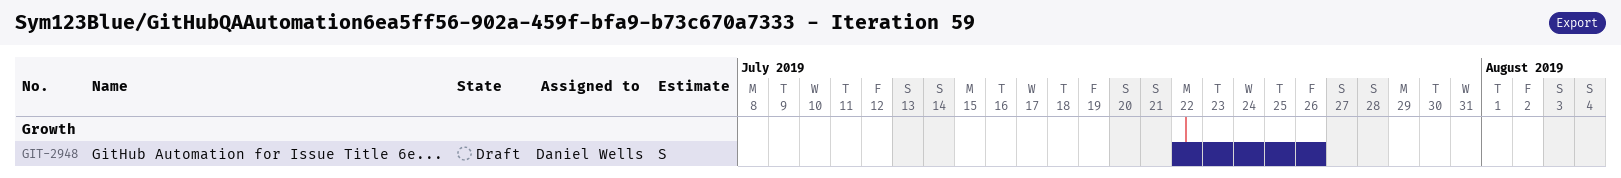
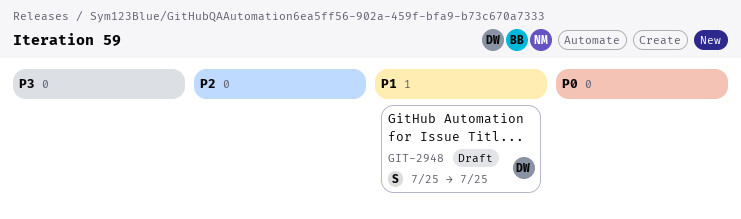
GIT-2948, start: Jul 22 -> Jul 25
GIT-2948, due: Jul 26 -> Jul 25

